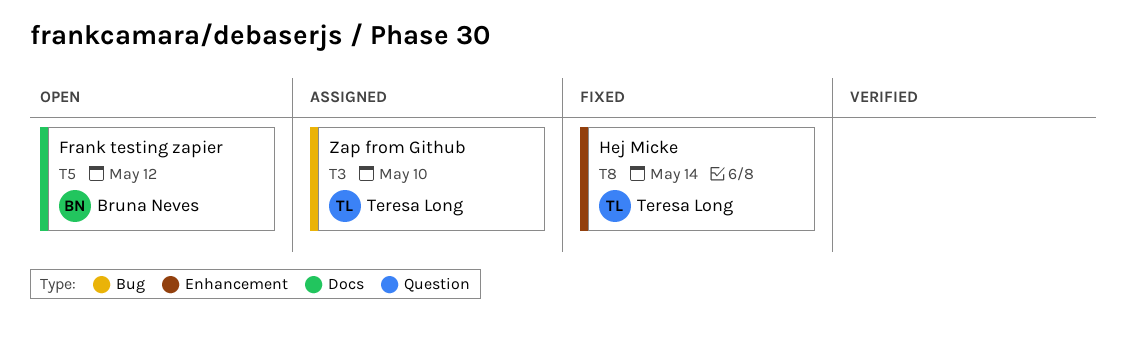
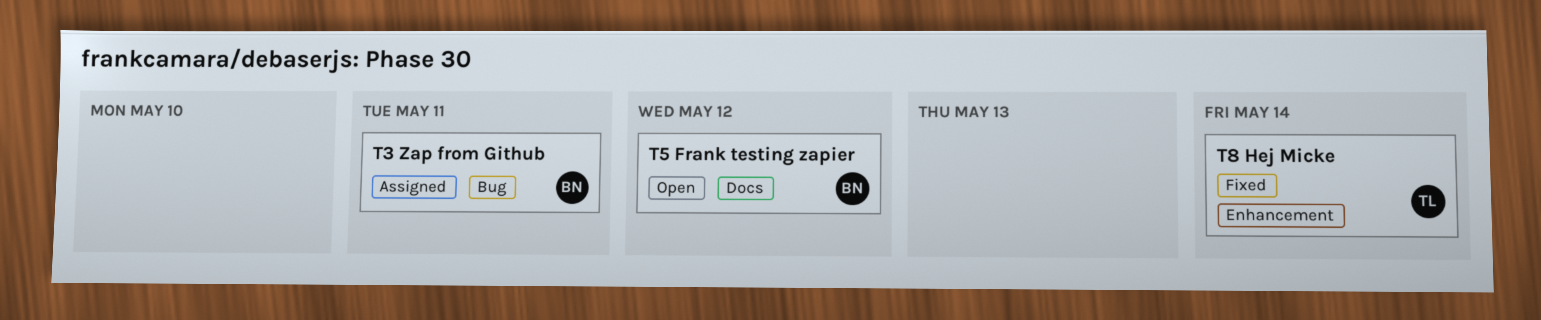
T3, owner: Teresa Long -> Bruna Neves
T3, due: May 10 -> May 11

